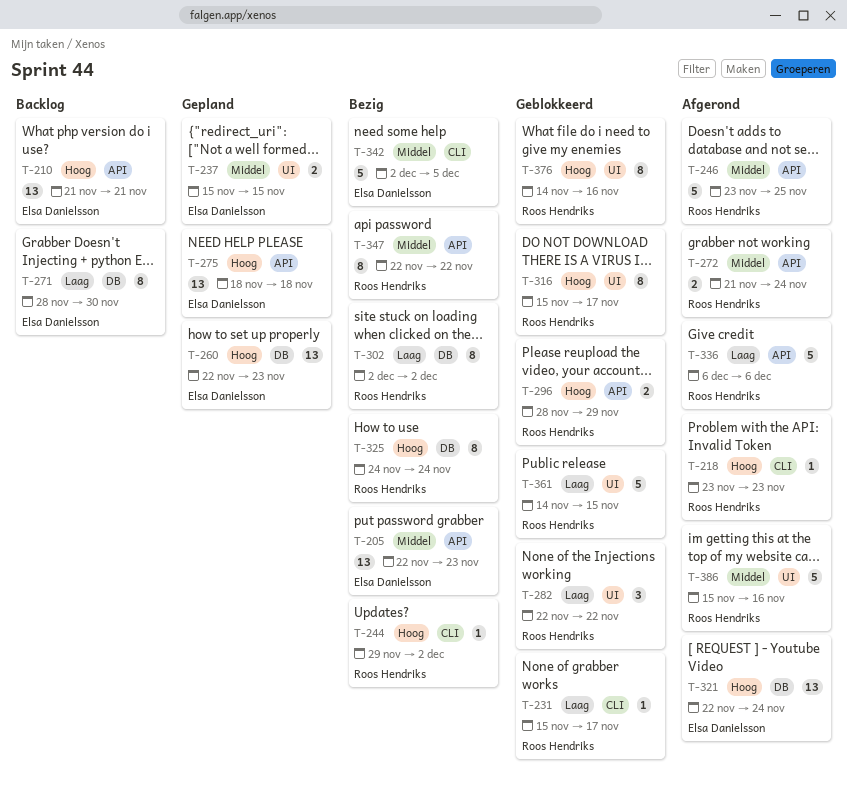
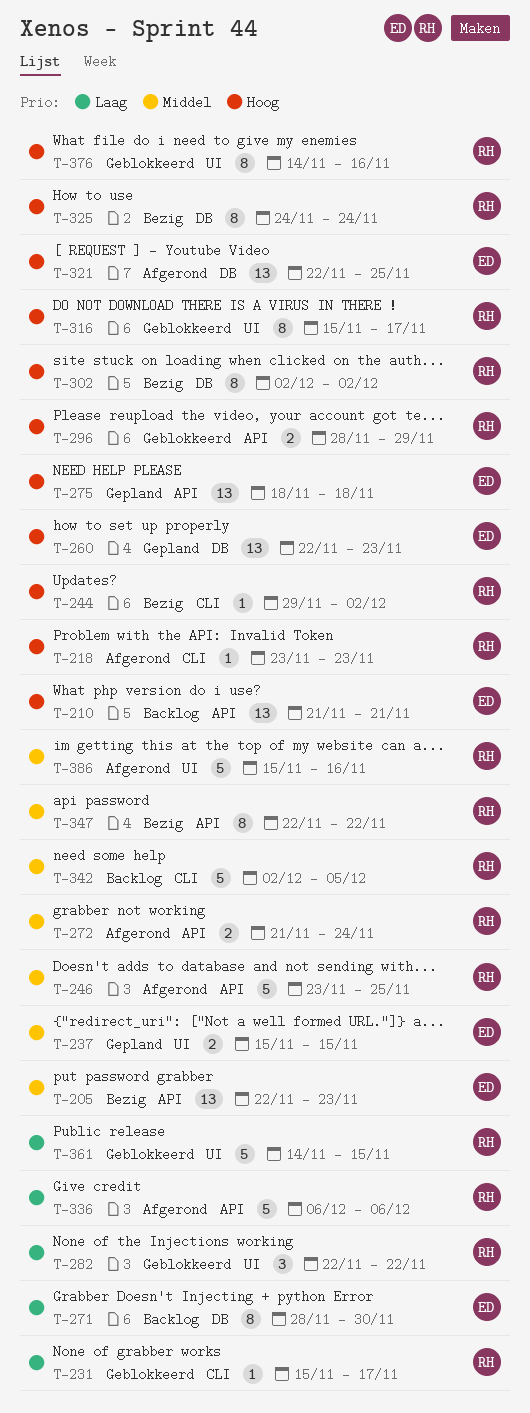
T-302, priority: Laag -> Hoog
T-321, due: Nov 24 -> Nov 25
T-342, status: Bezig -> Backlog
T-342, owner: Elsa Danielsson -> Roos Hendriks

